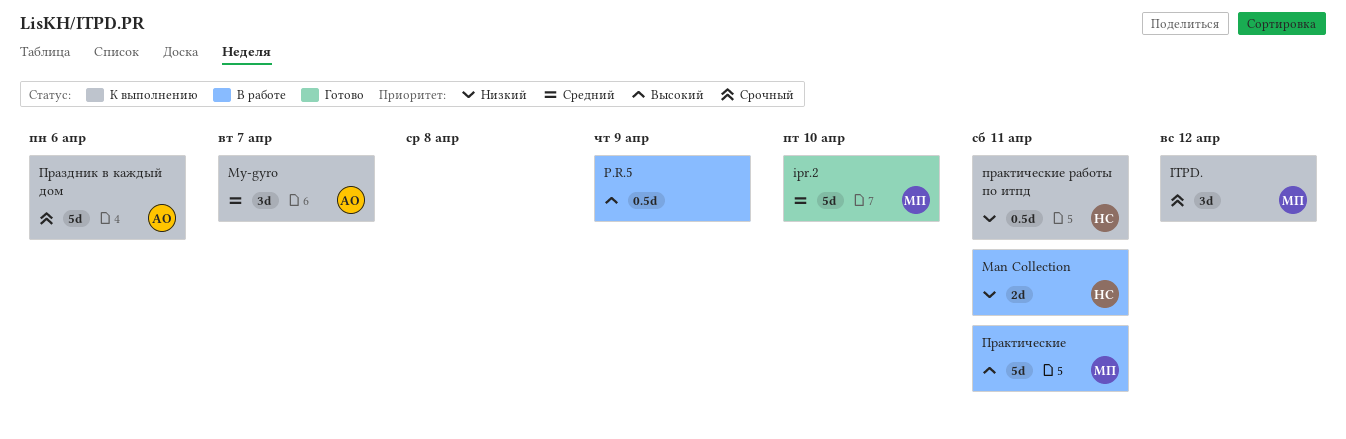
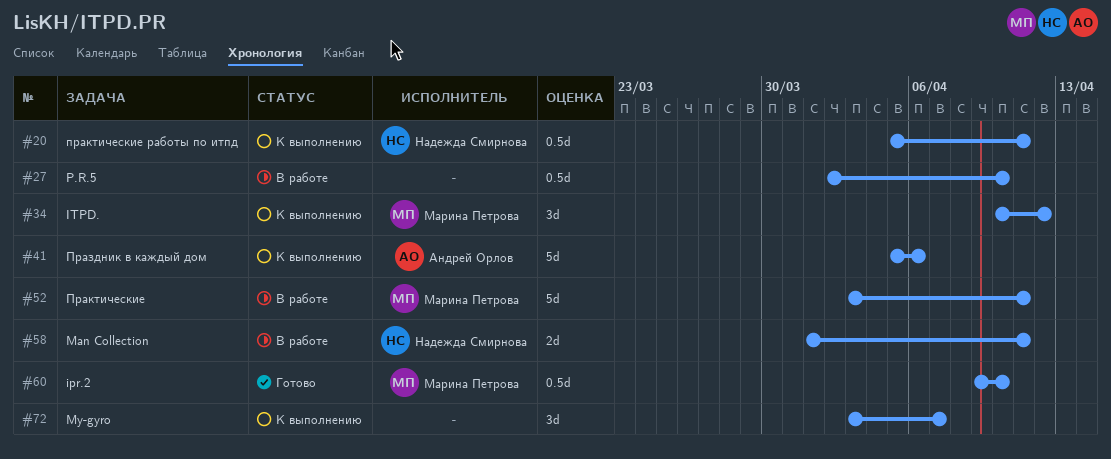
ipr.2, estimate: 5d -> 0.5d
My-gyro, owner: Андрей Орлов -> none
P.R.5, due: Apr 9 -> Apr 10

